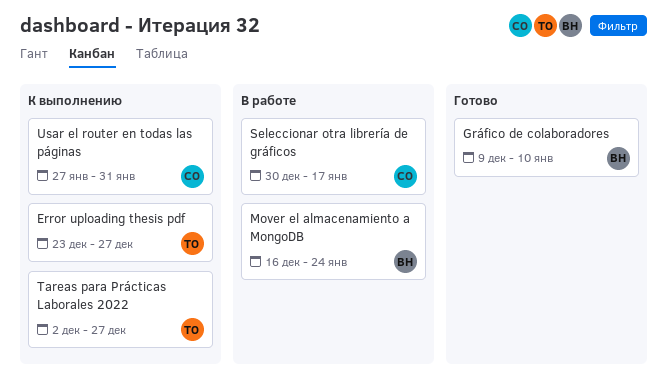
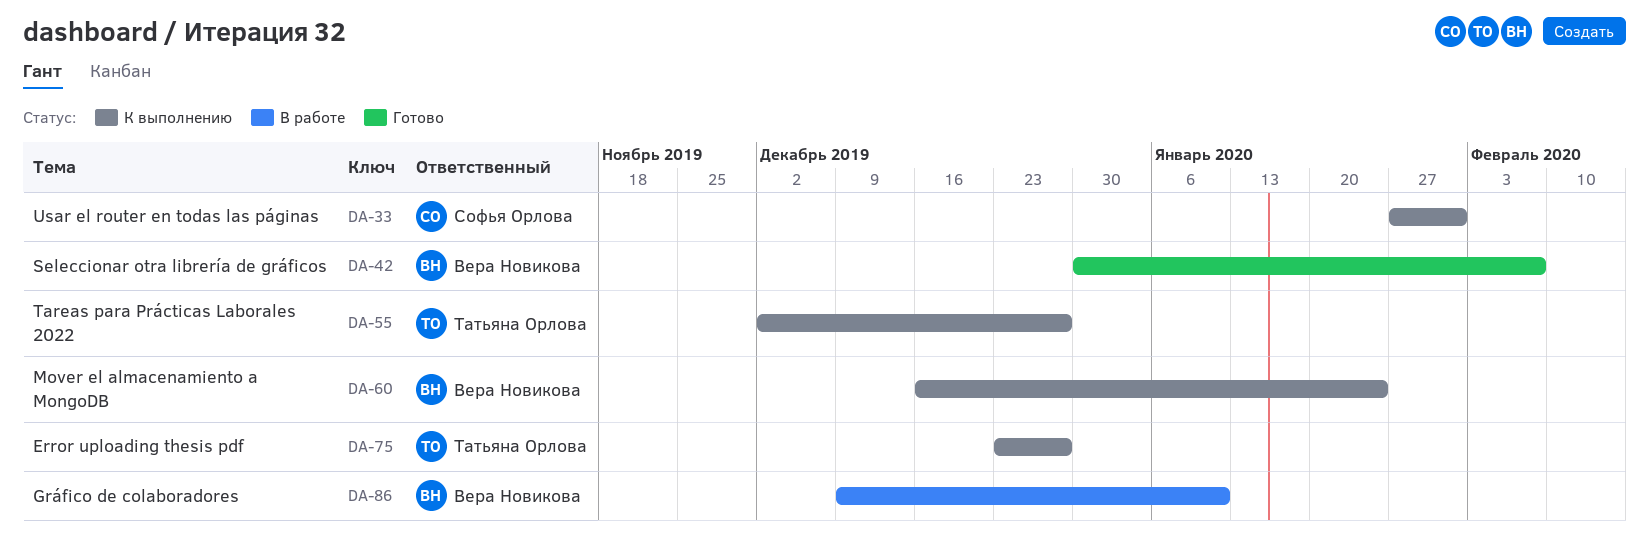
Gráfico de colaboradores, status: Готово -> В работе
Mover el almacenamiento a MongoDB, status: В работе -> К выполнению
Seleccionar otra librería de gráficos, status: В работе -> Готово
Seleccionar otra librería de gráficos, owner: Софья Орлова -> Вера Новикова
Seleccionar otra librería de gráficos, due: Jan 17 -> Feb 7

